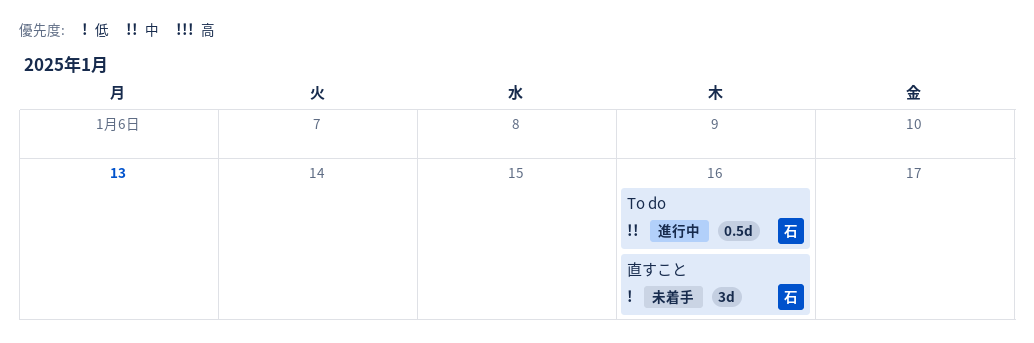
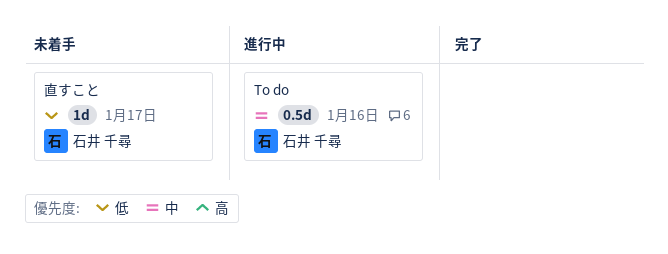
直すこと, estimate: 3d -> 1d
直すこと, due: Jan 16 -> Jan 17

